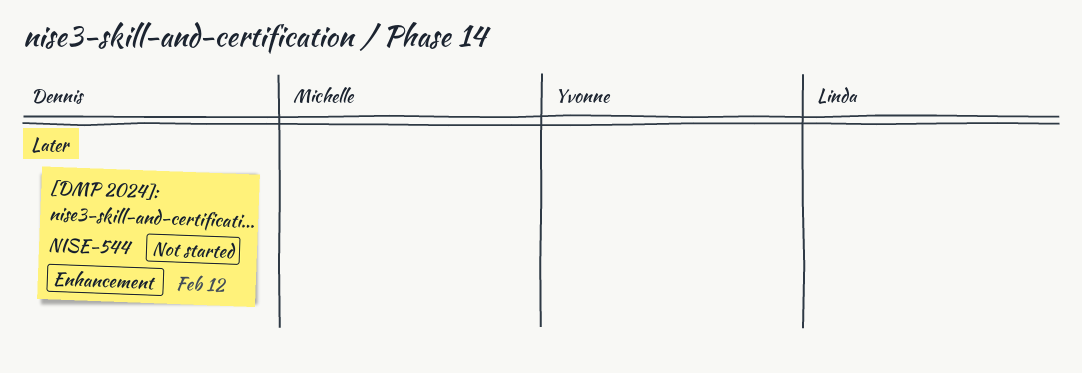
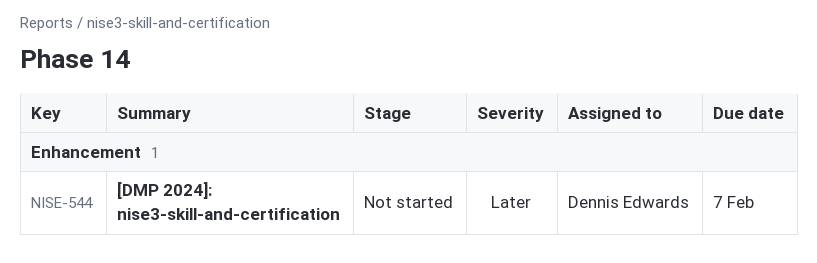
NISE-544, due: Feb 12 -> Feb 7

